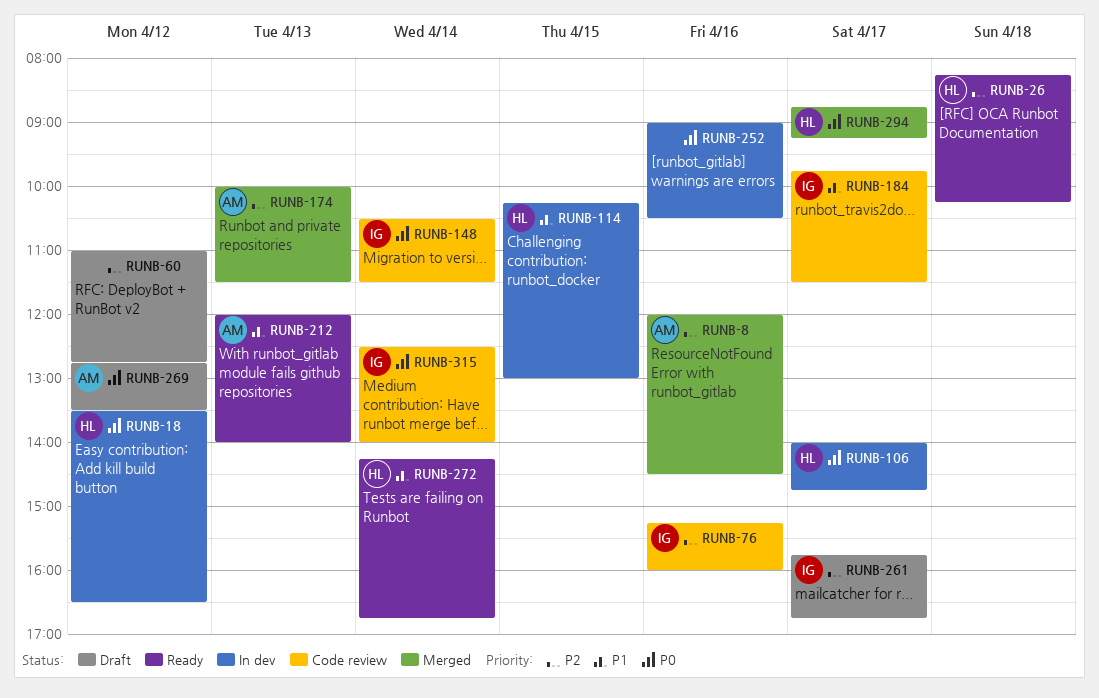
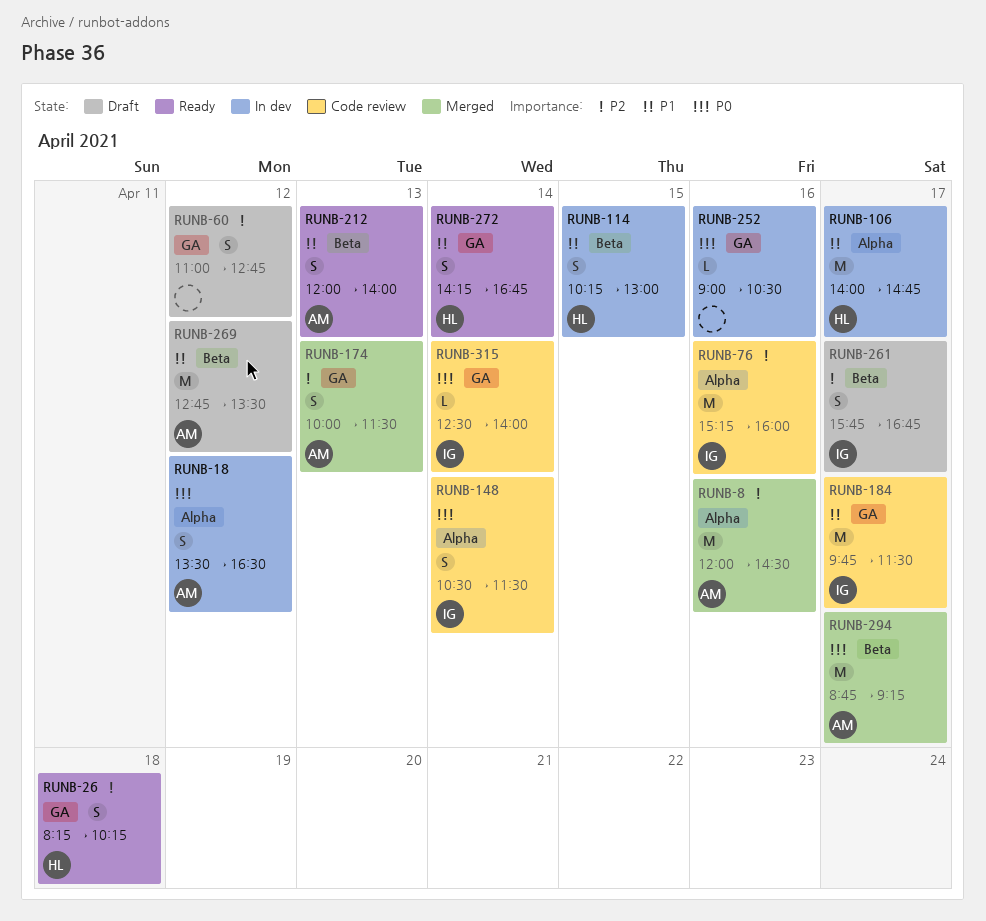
RUNB-18, owner: HL -> AM
RUNB-106, priority: P0 -> P1
RUNB-269, priority: P0 -> P1
RUNB-294, owner: HL -> AM

